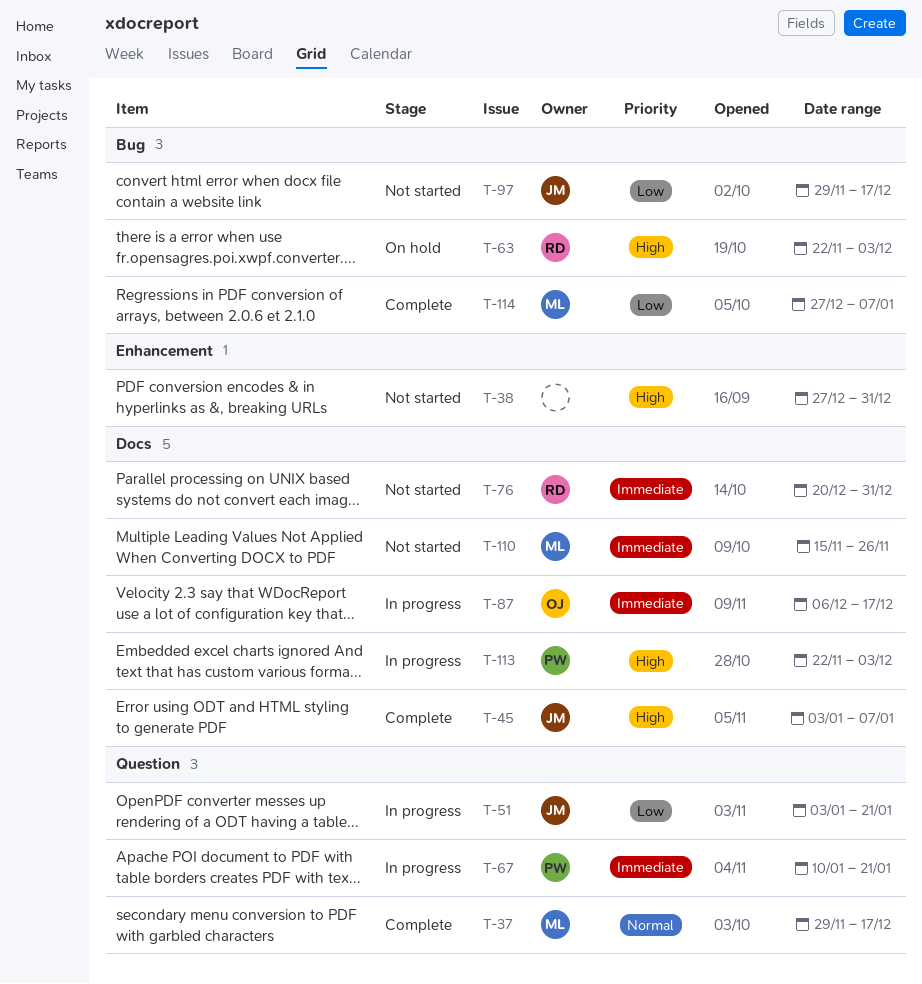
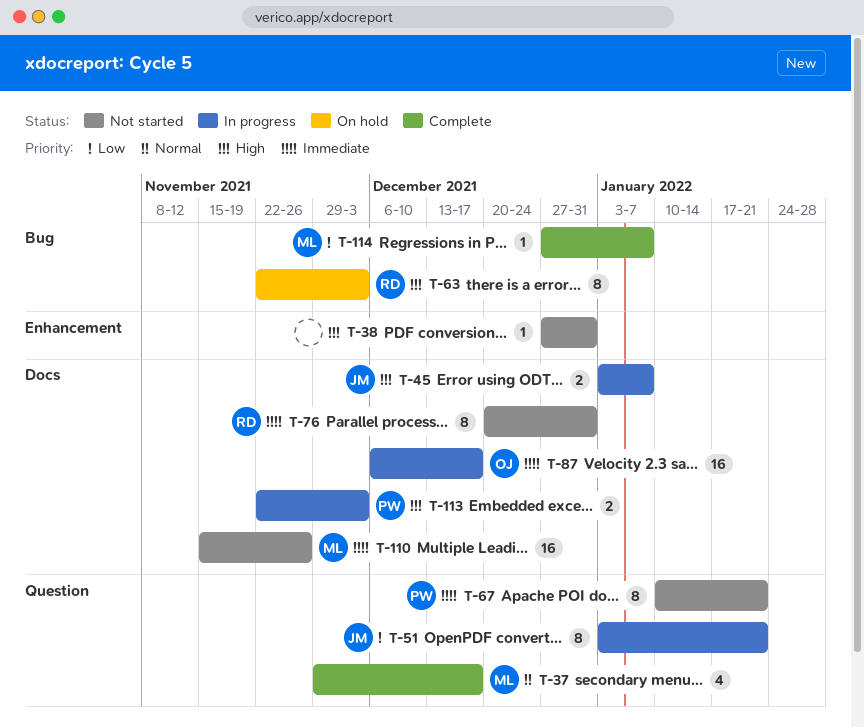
T-45, status: Complete -> In progress
T-67, status: In progress -> Not started
T-97: present -> none

